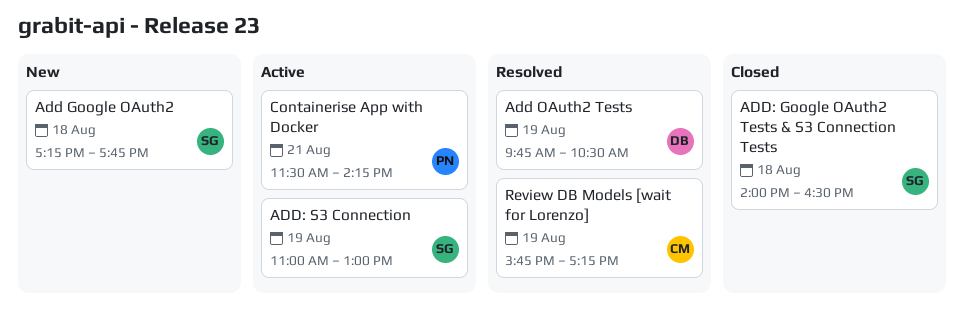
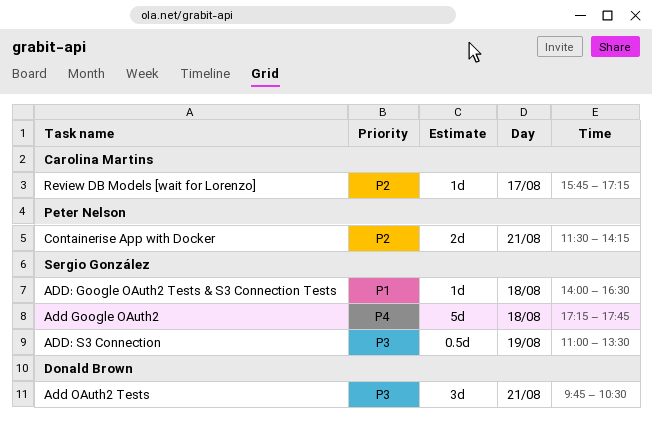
Add OAuth2 Tests, day: Aug 19 -> Aug 21
ADD: S3 Connection, ends: 13:00 -> 13:30
Review DB Models [wait for Lorenzo], day: Aug 19 -> Aug 17

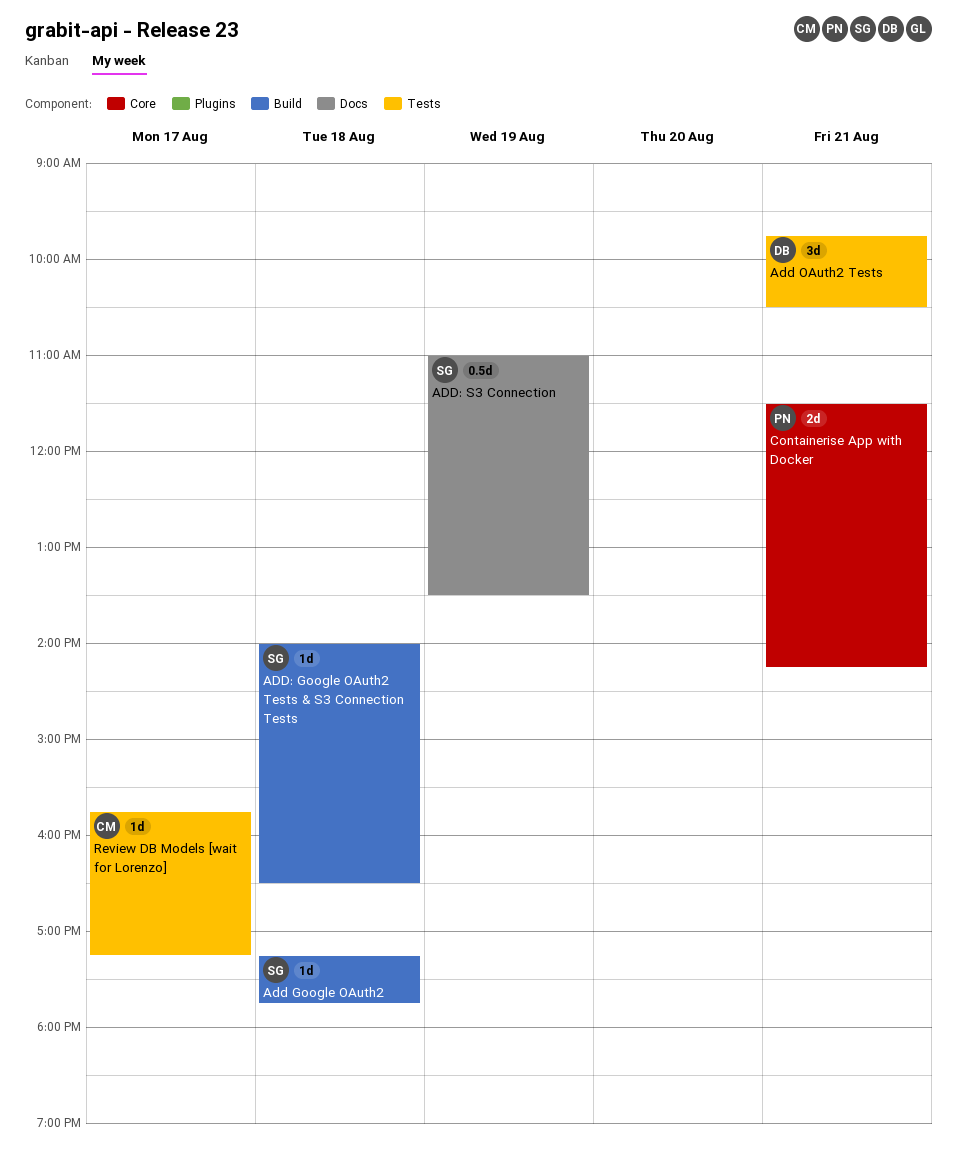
Add Google OAuth2, estimate: 5d -> 1d

